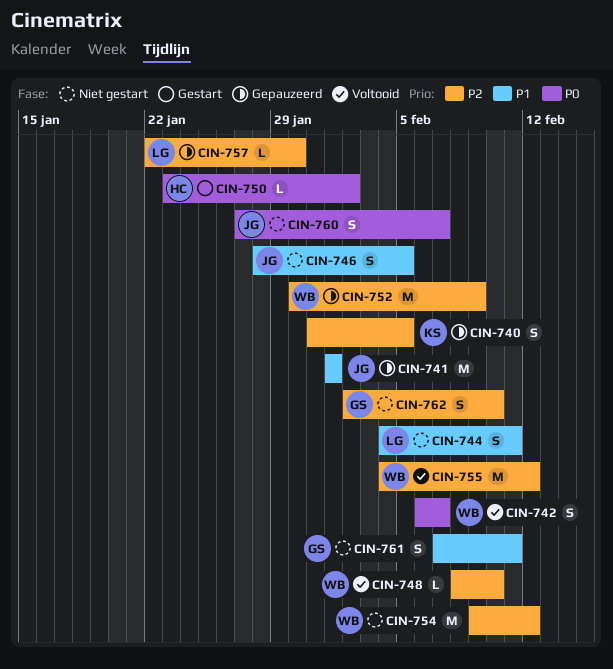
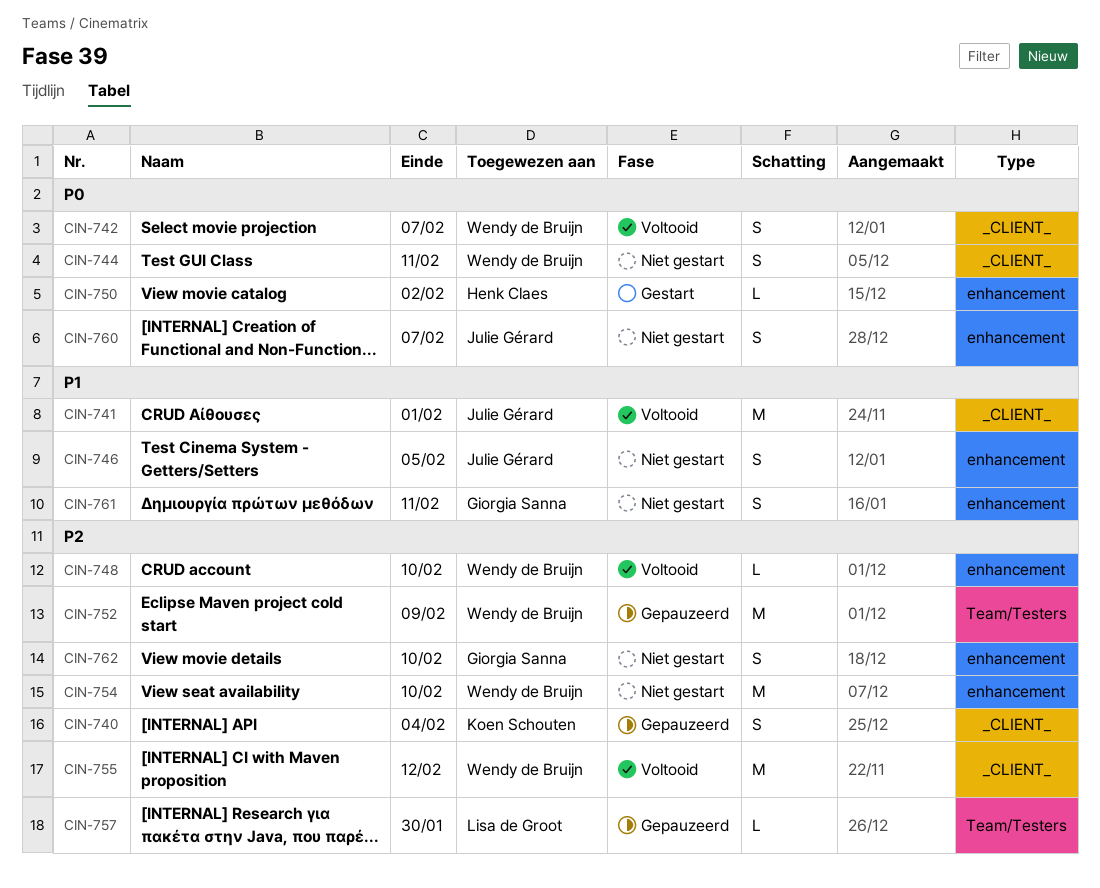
CIN-740, due: Feb 5 -> Feb 4
CIN-741, status: Gepauzeerd -> Voltooid
CIN-744, owner: Lisa de Groot -> Wendy de Bruijn
CIN-744, priority: P1 -> P0
CIN-754, due: Feb 12 -> Feb 10

